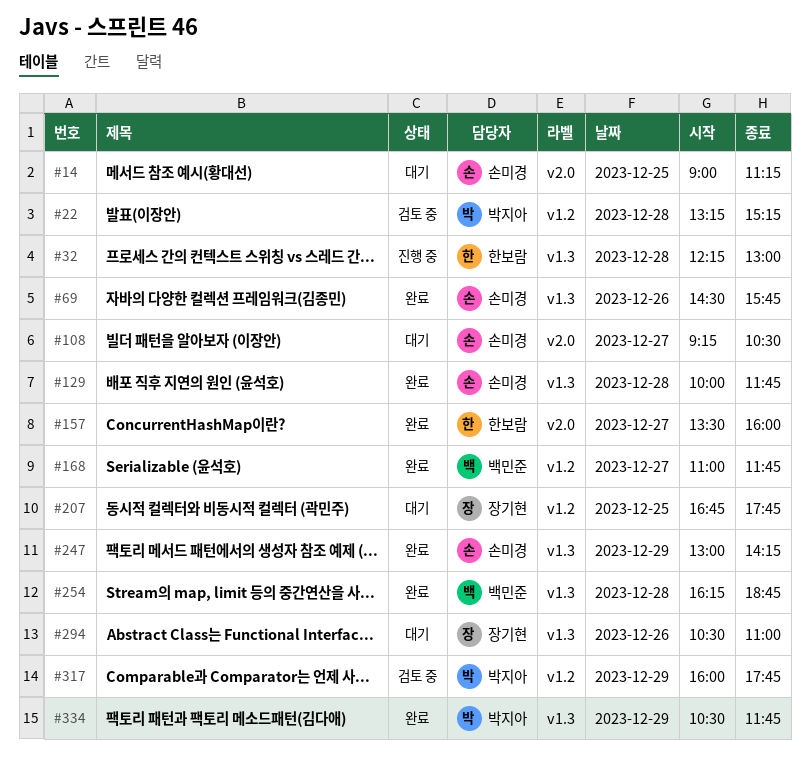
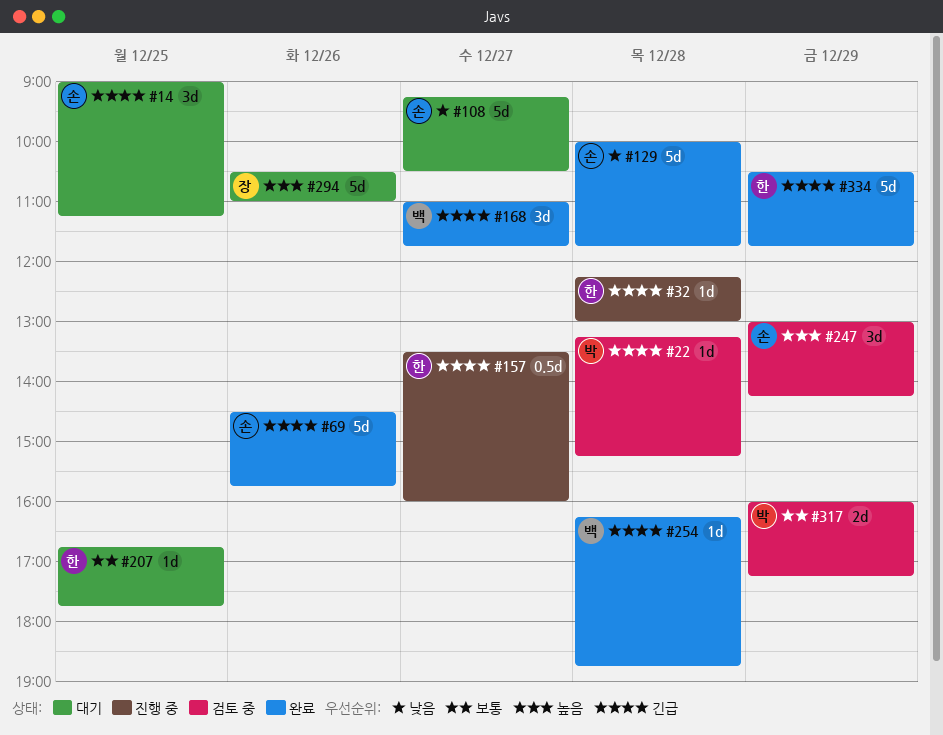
#157, status: 완료 -> 진행 중
#207, owner: 장기현 -> 한보람
#247, status: 완료 -> 검토 중
#317, ends: 17:45 -> 17:15
#334, owner: 박지아 -> 한보람

